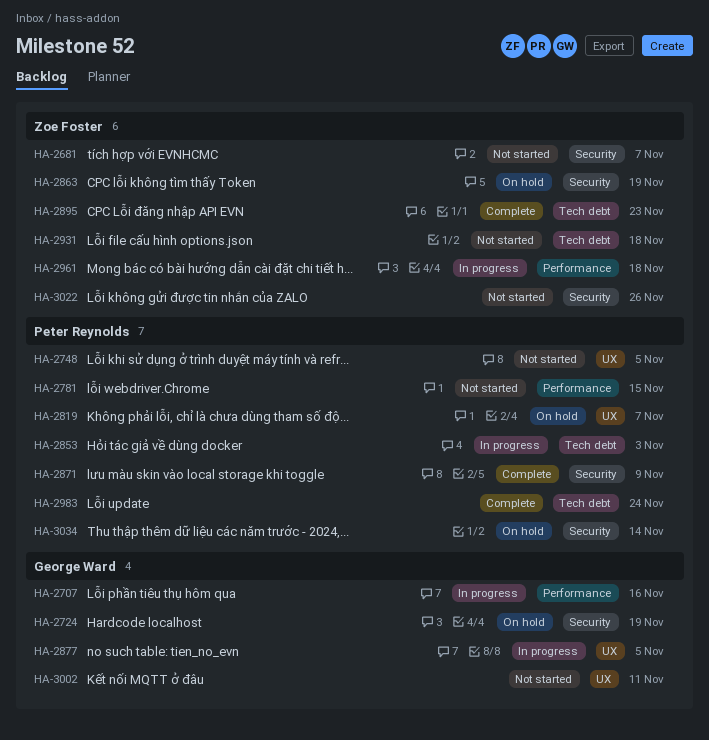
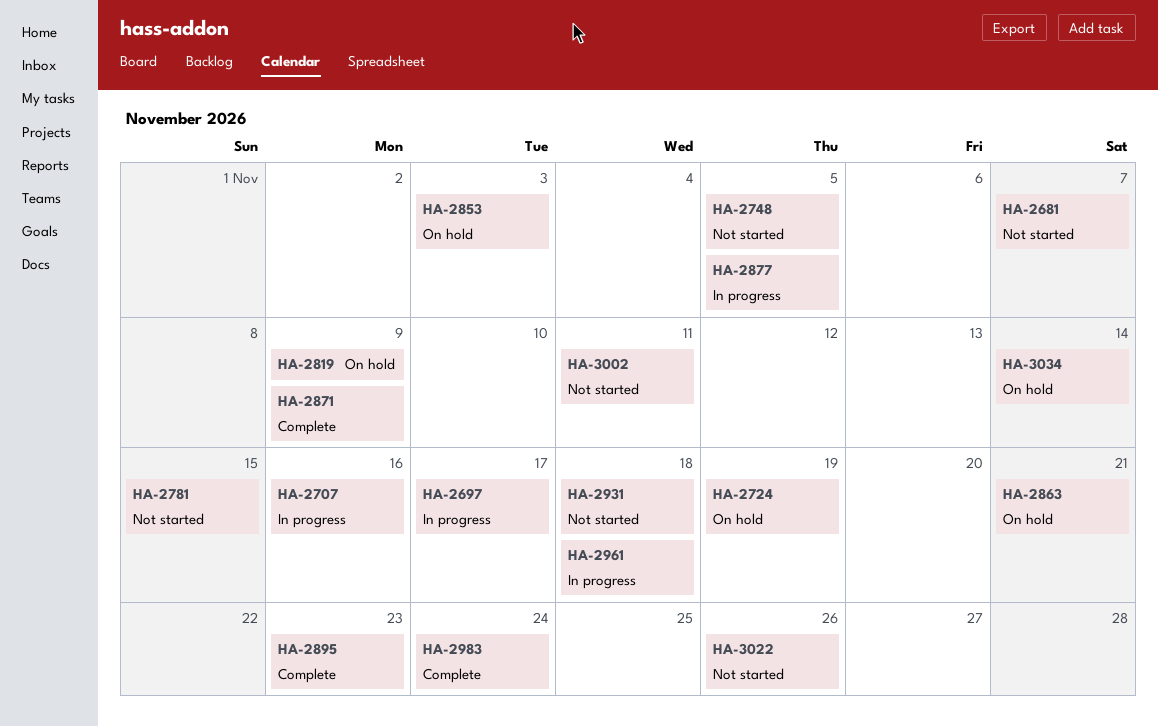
HA-2697: none -> present
HA-2819, due: Nov 7 -> Nov 9
HA-2853, status: In progress -> On hold
HA-2863, due: Nov 19 -> Nov 21

